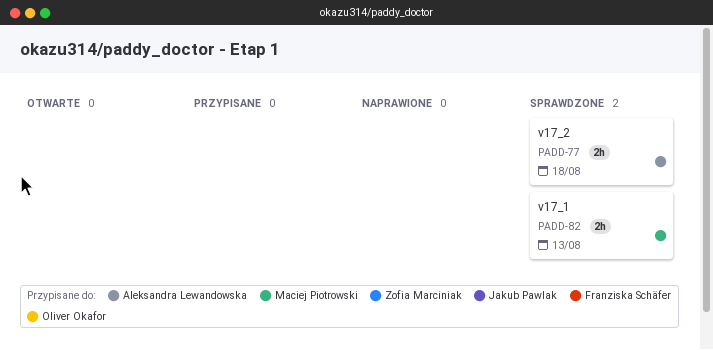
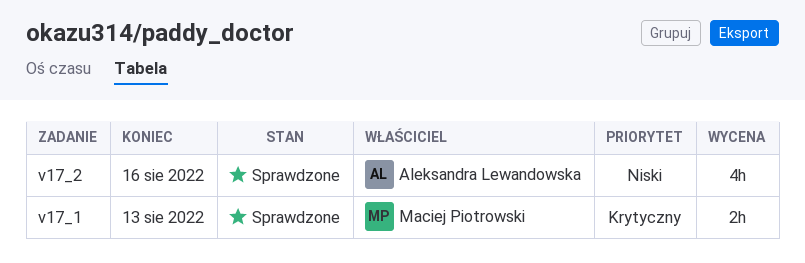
v17_2, estimate: 2h -> 4h
v17_2, due: Aug 18 -> Aug 16

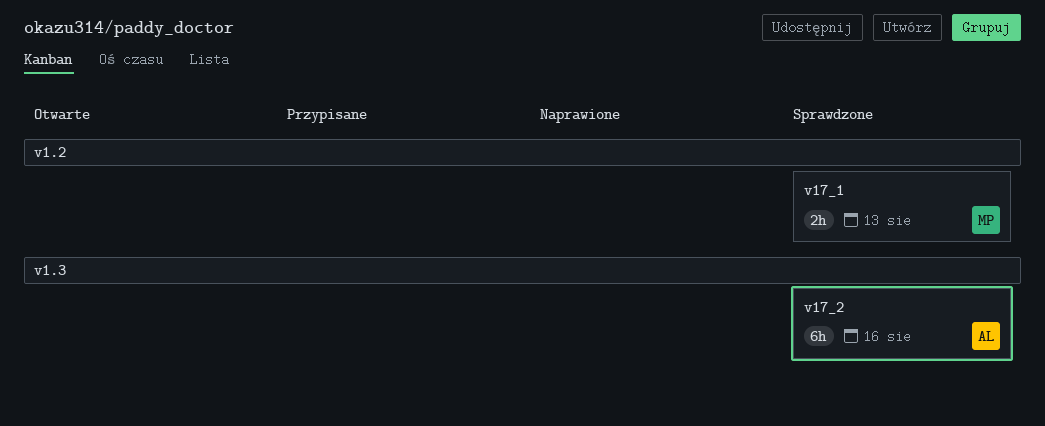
v17_2, estimate: 4h -> 6h

